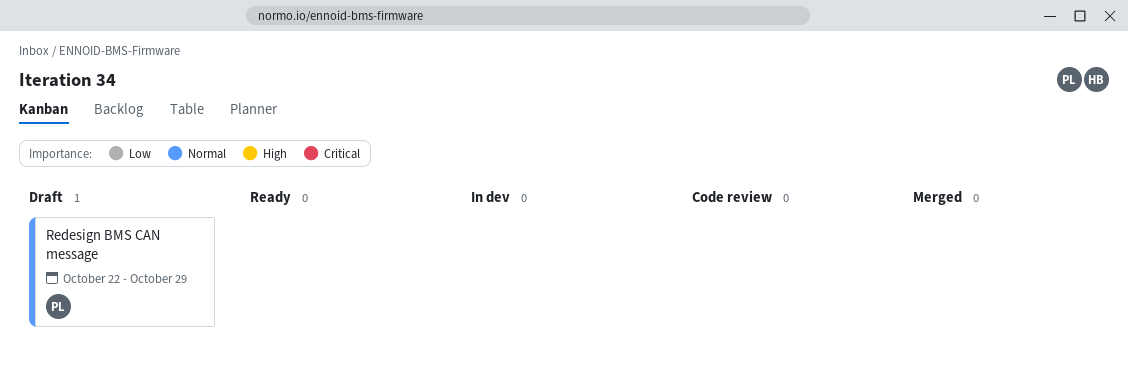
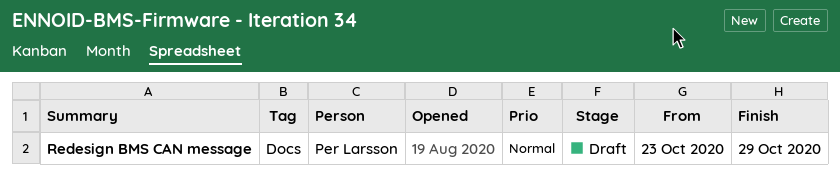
Redesign BMS CAN message, start: Oct 22 -> Oct 23

